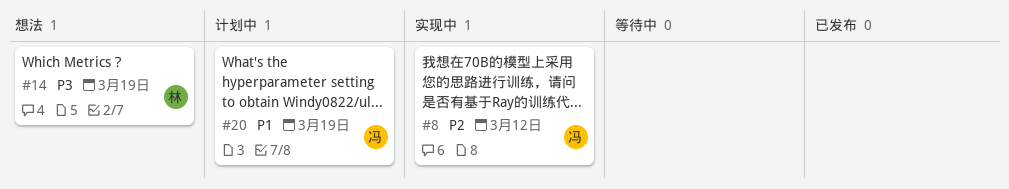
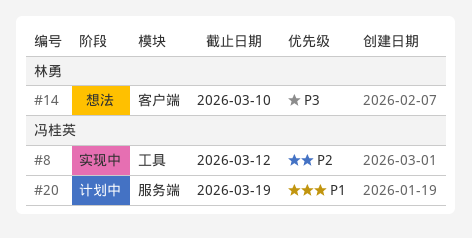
#14, due: Mar 19 -> Mar 10

